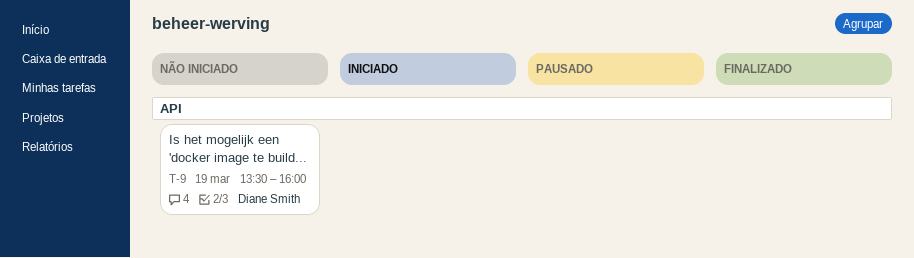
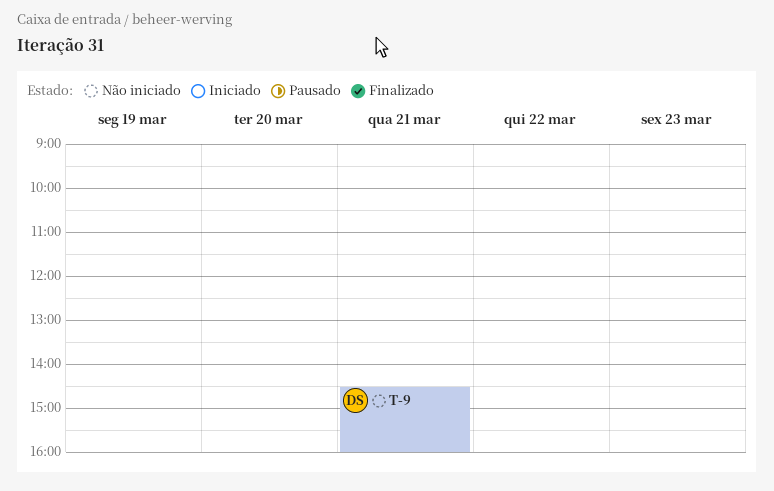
T-9, day: Mar 19 -> Mar 21
T-9, begins: 13:30 -> 14:30

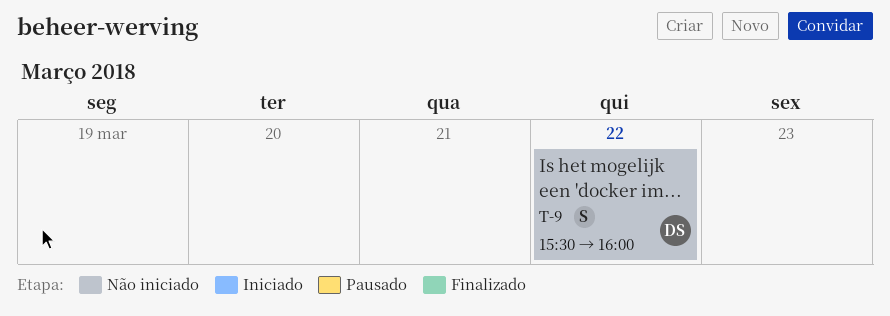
T-9, day: Mar 21 -> Mar 22
T-9, begins: 14:30 -> 15:30

